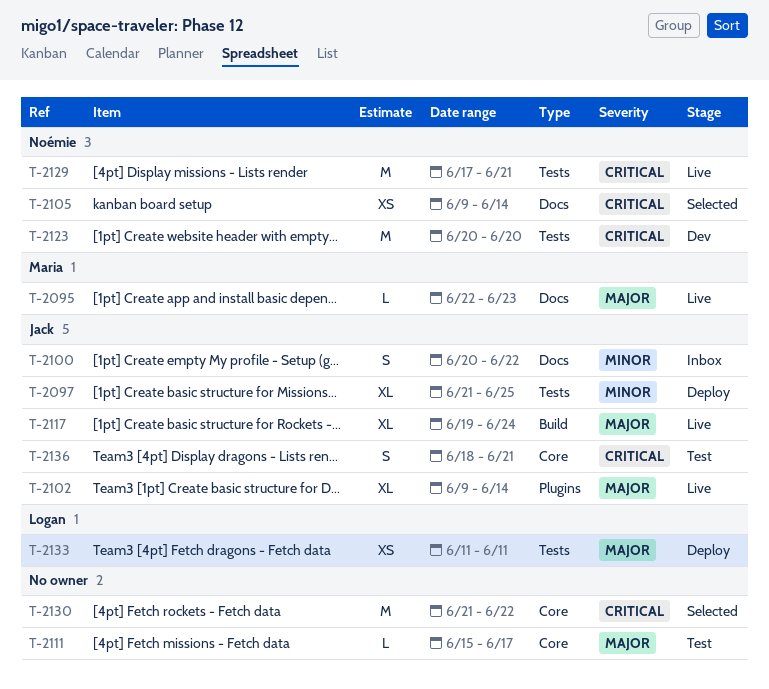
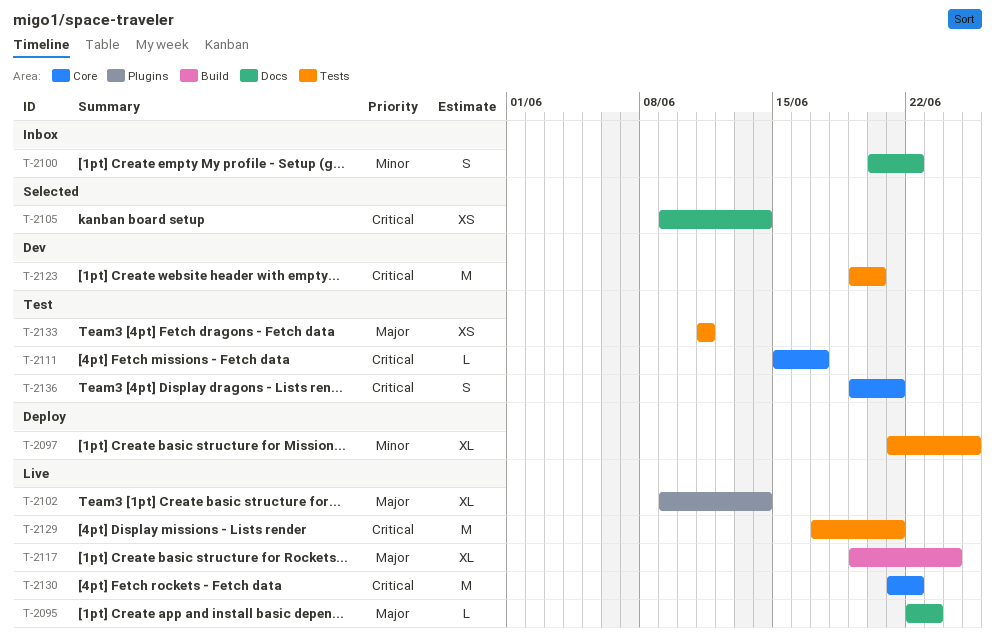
T-2111, priority: Major -> Critical
T-2123, start: Jun 20 -> Jun 19
T-2130, status: Selected -> Live
T-2133, status: Deploy -> Test
T-2136, start: Jun 18 -> Jun 19

